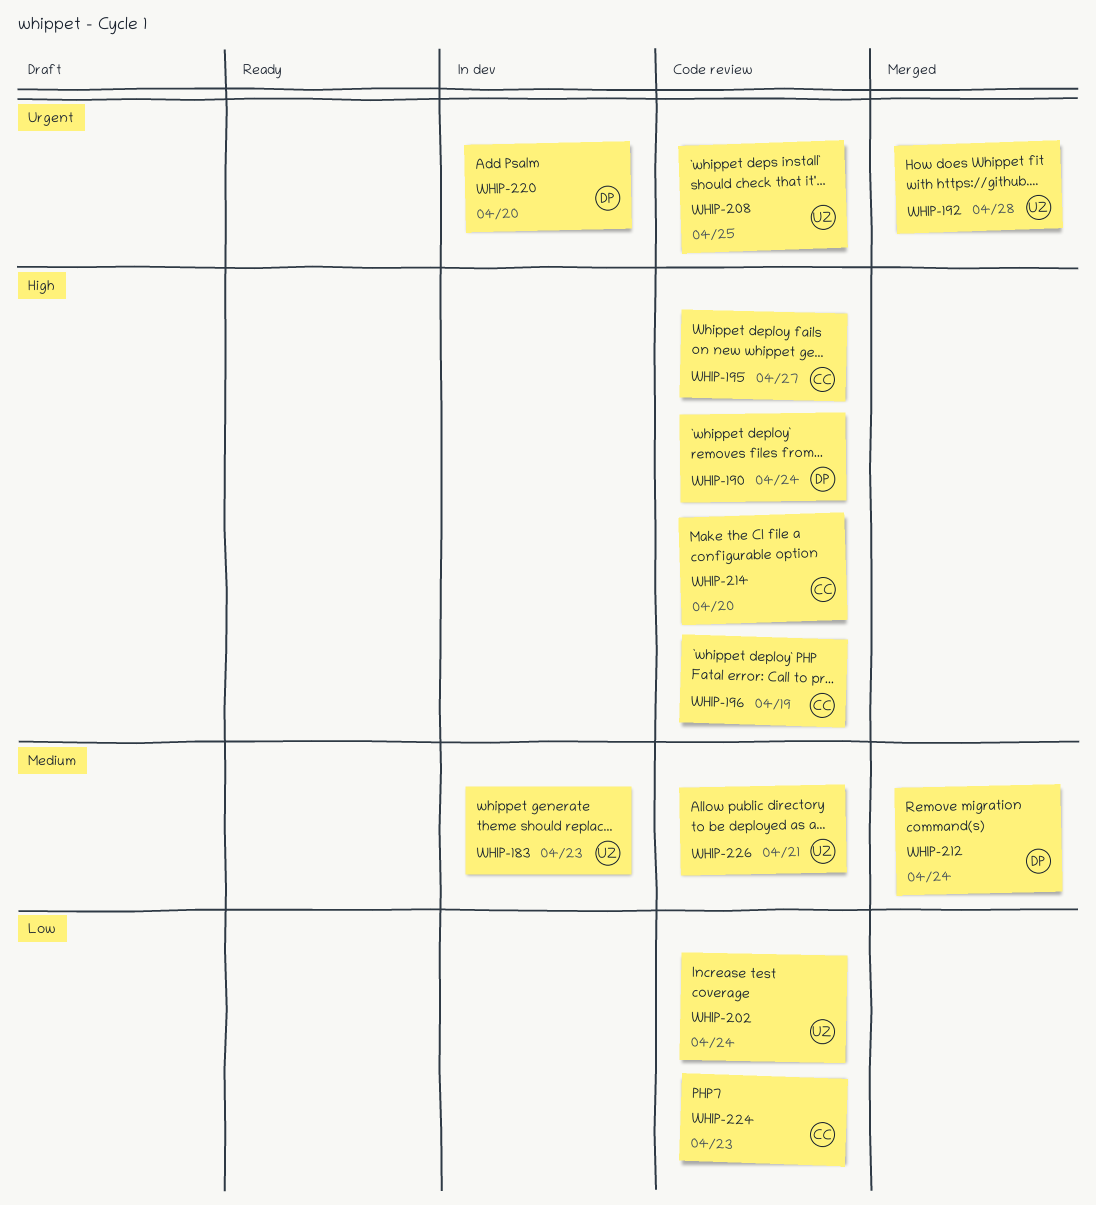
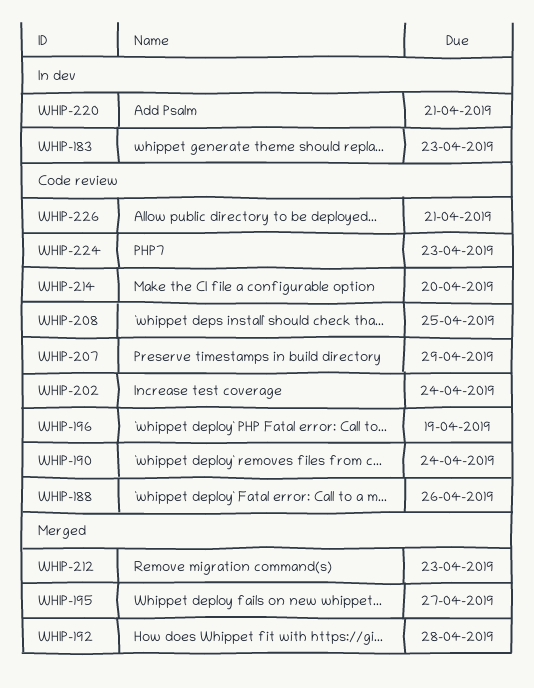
WHIP-188: none -> present
WHIP-195, status: Code review -> Merged
WHIP-207: none -> present
WHIP-212, due: Apr 24 -> Apr 23
WHIP-220, due: Apr 20 -> Apr 21

